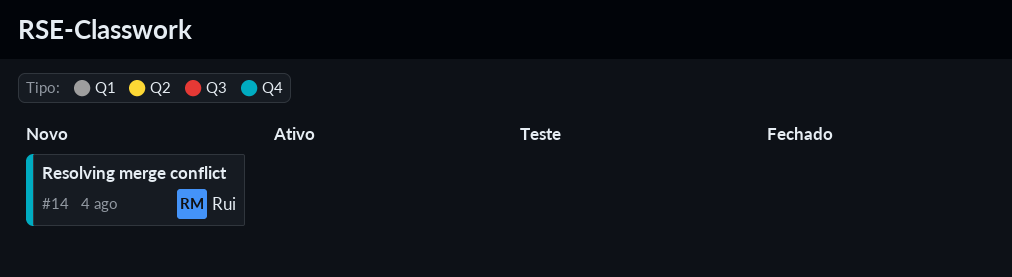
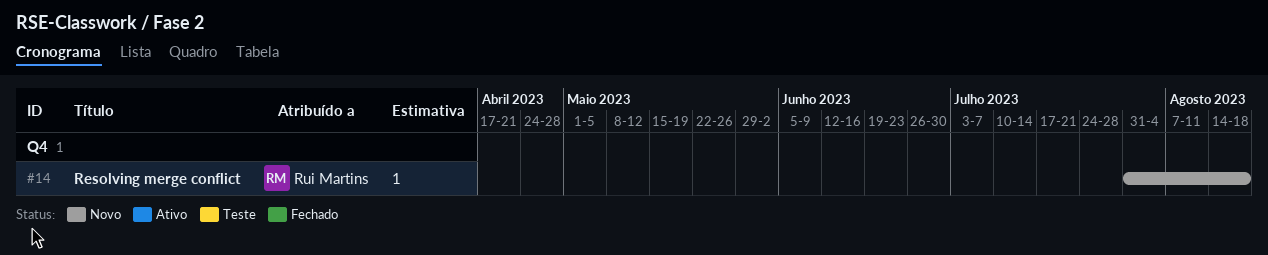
#14, due: Aug 4 -> Aug 18

